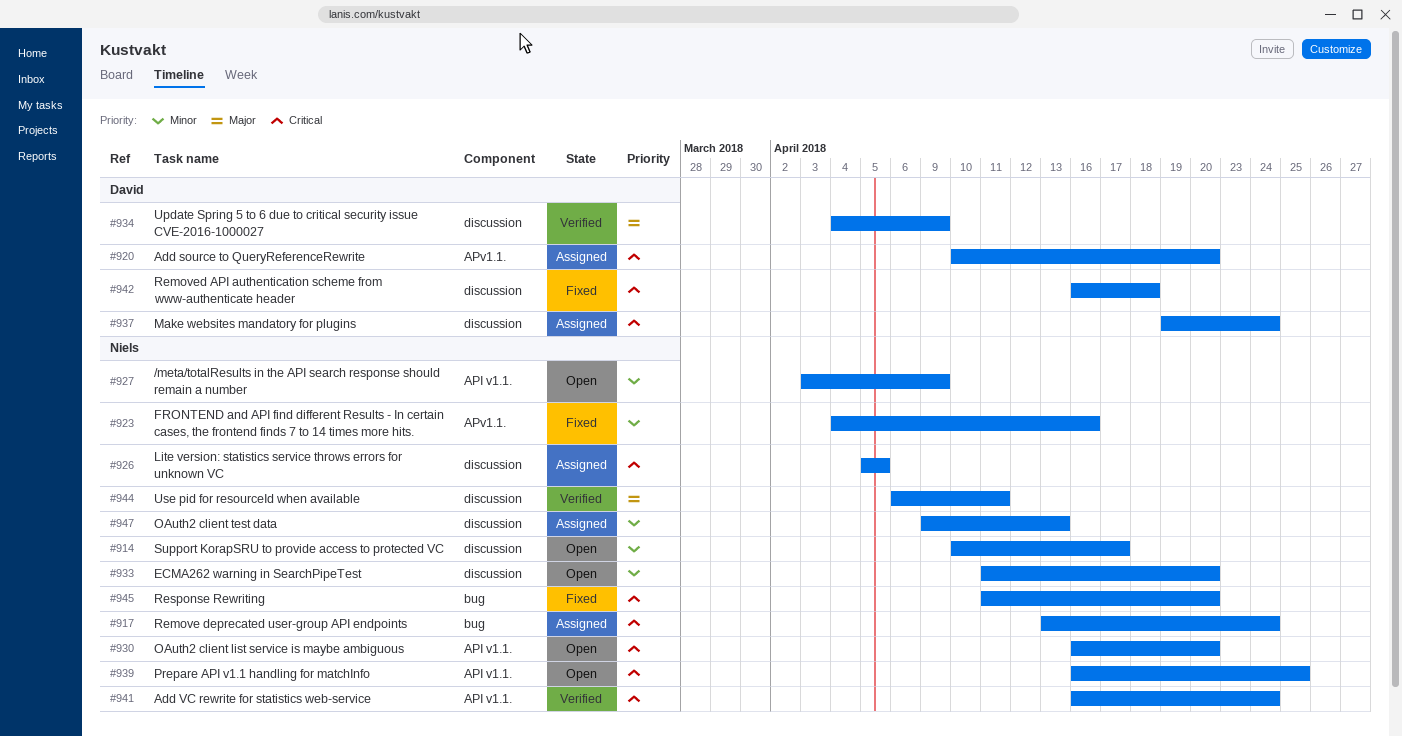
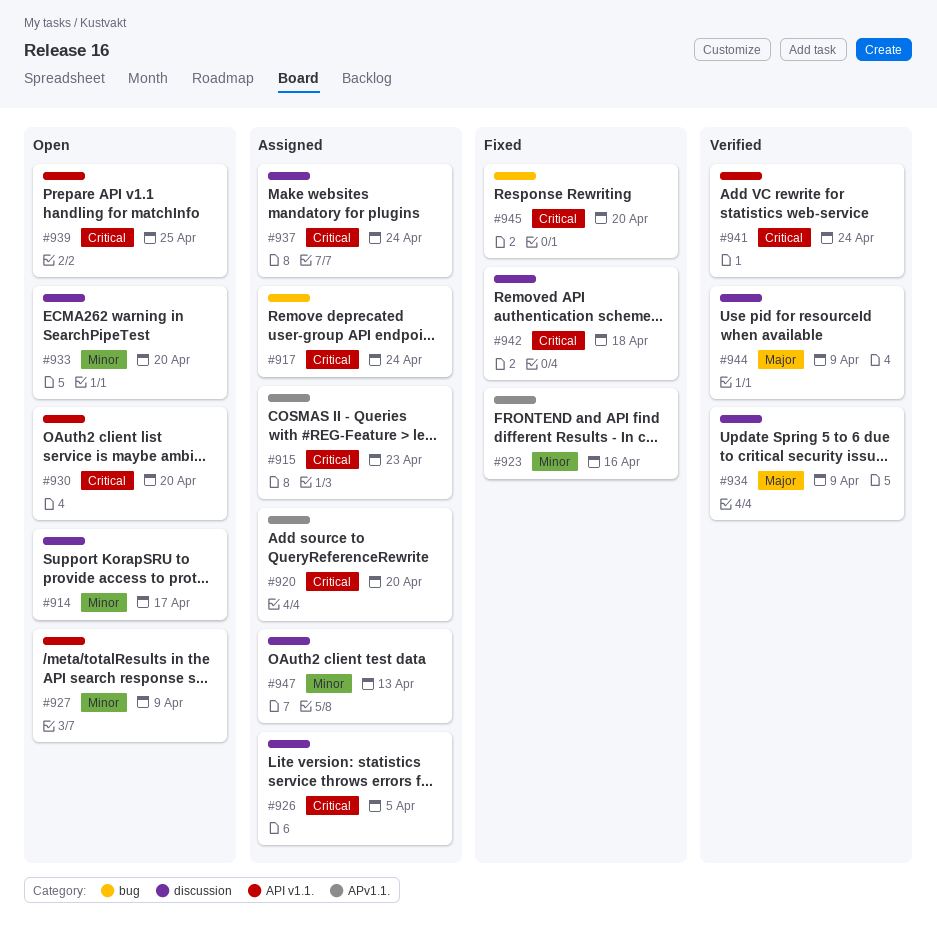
#915: none -> present
#944, due: Apr 11 -> Apr 9

